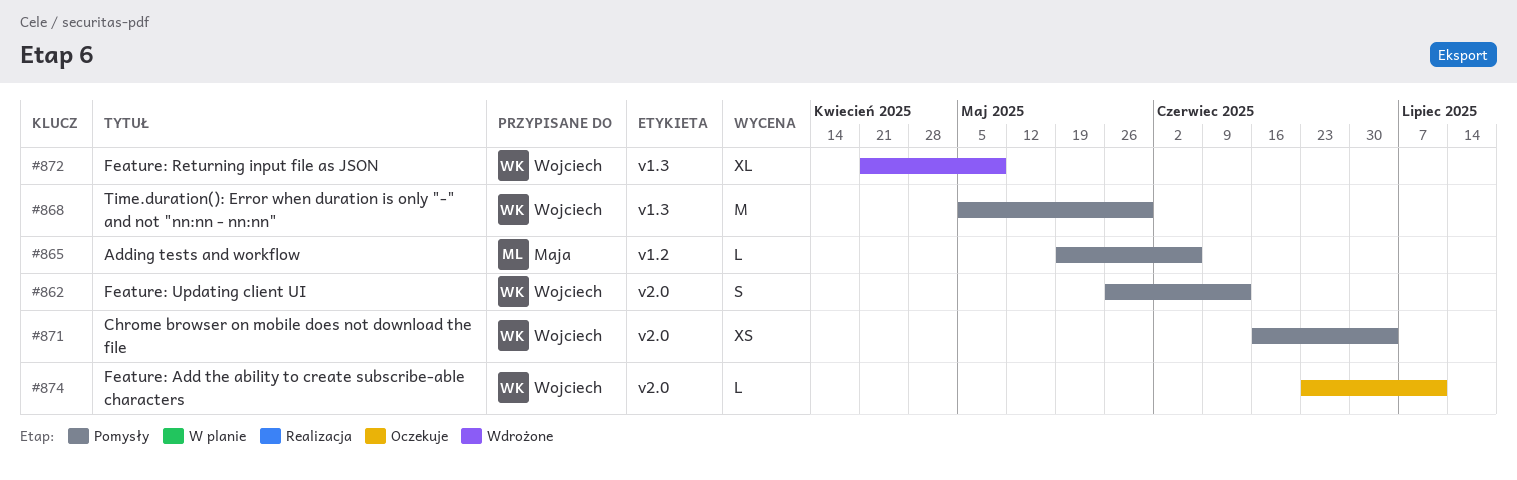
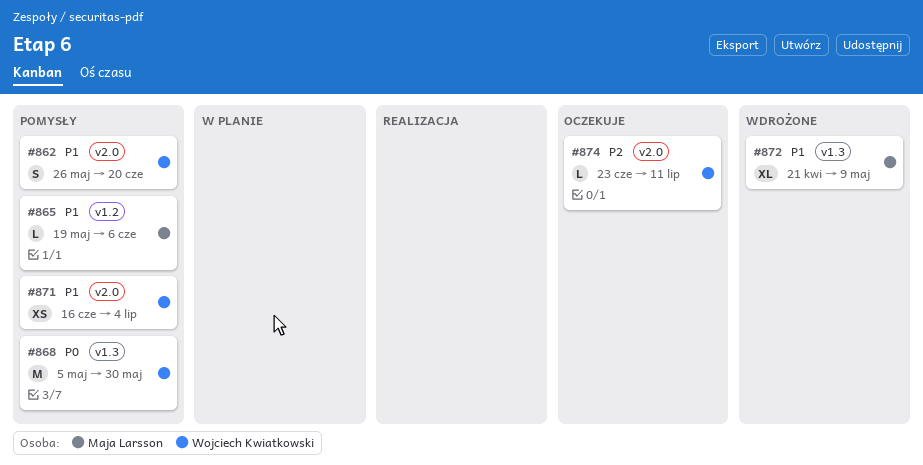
#862, due: Jun 13 -> Jun 20
#872, owner: Wojciech Kwiatkowski -> Maja Larsson

